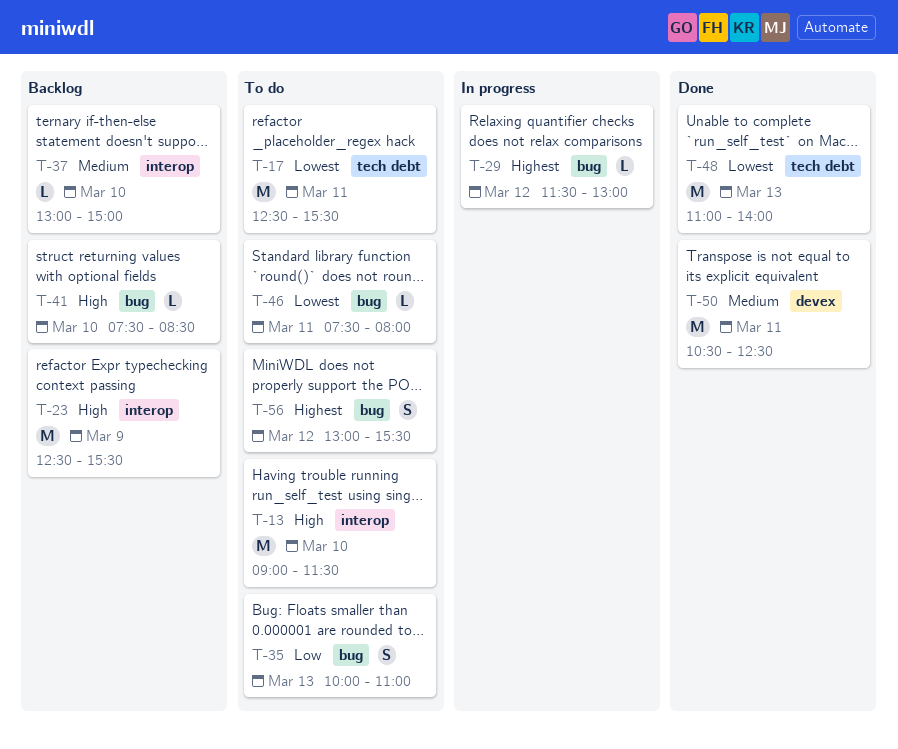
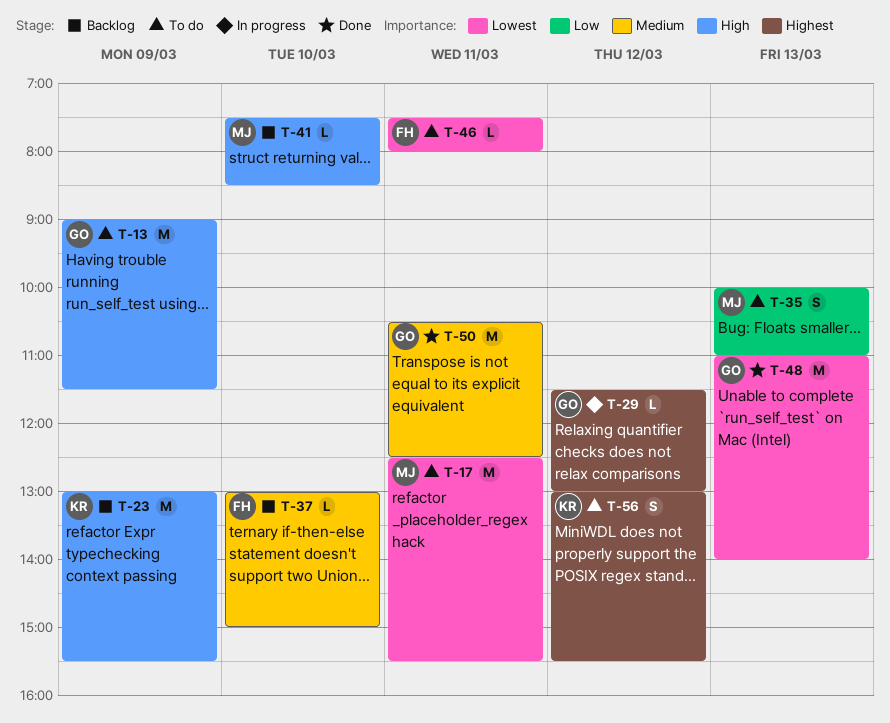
T-13, day: Mar 10 -> Mar 9
T-23, begins: 12:30 -> 13:00

